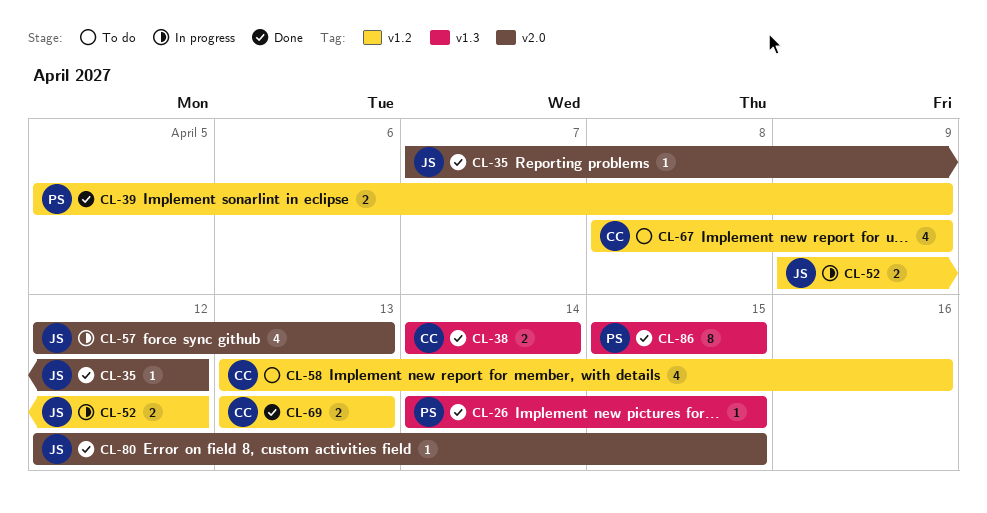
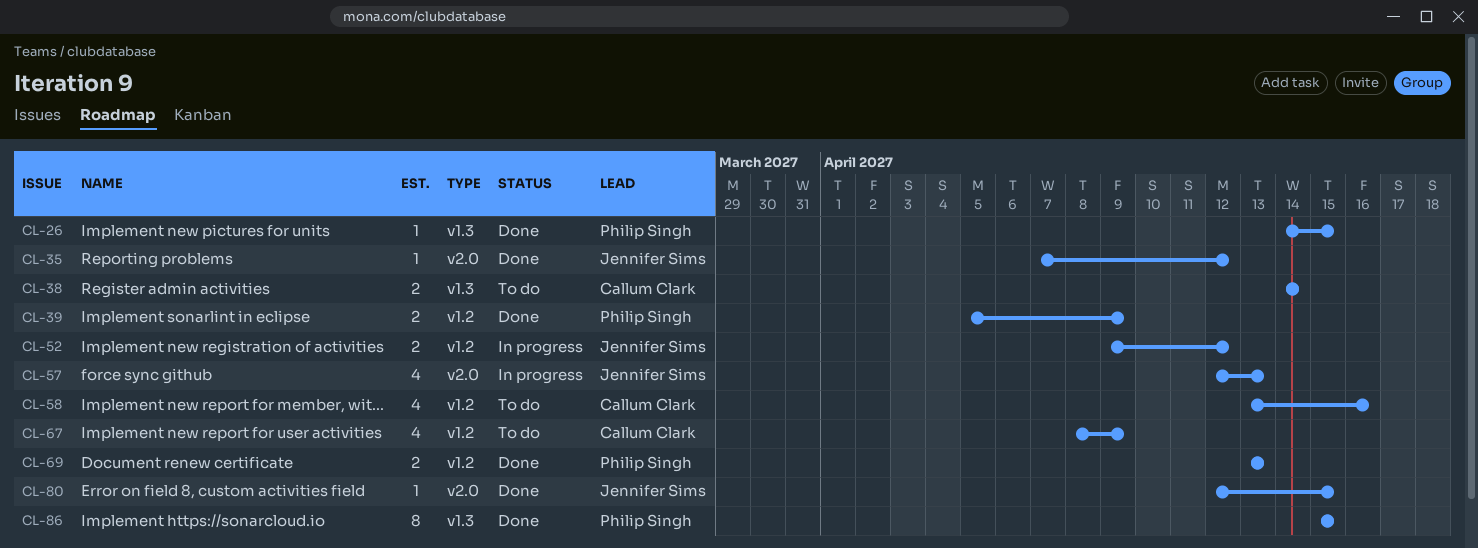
CL-38, status: Done -> To do
CL-69, owner: Callum Clark -> Philip Singh

